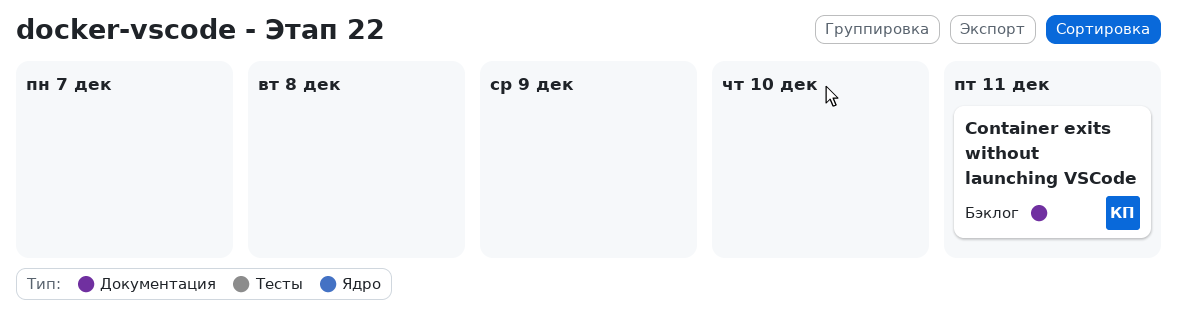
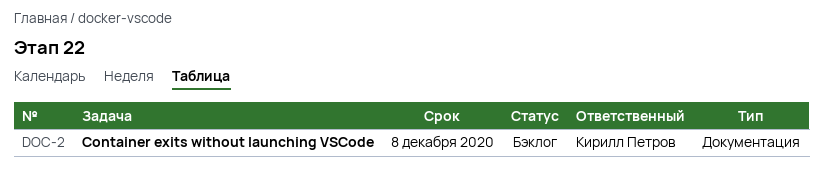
Container exits without launching VSCode, due: Dec 11 -> Dec 8

